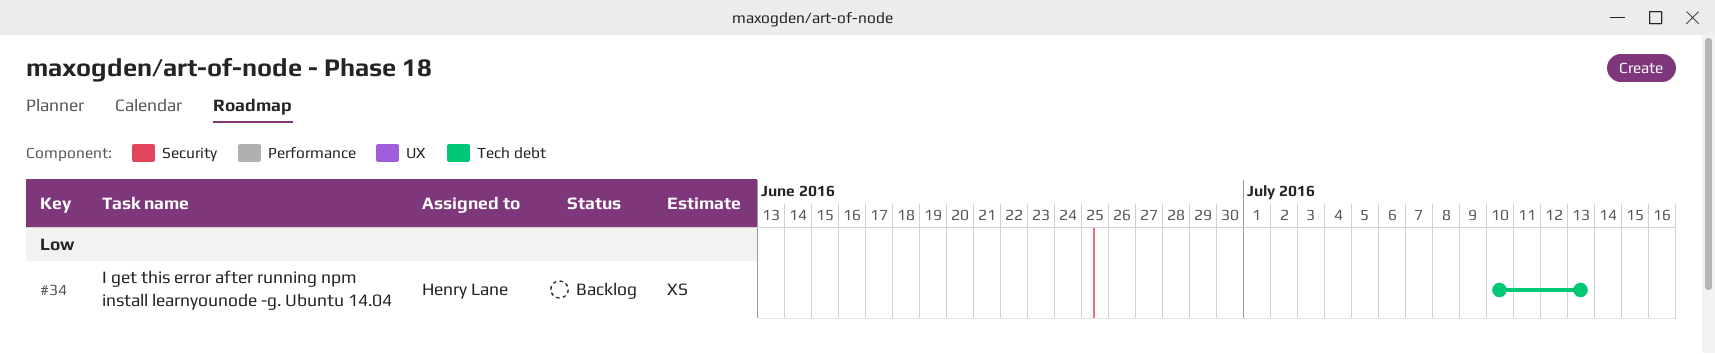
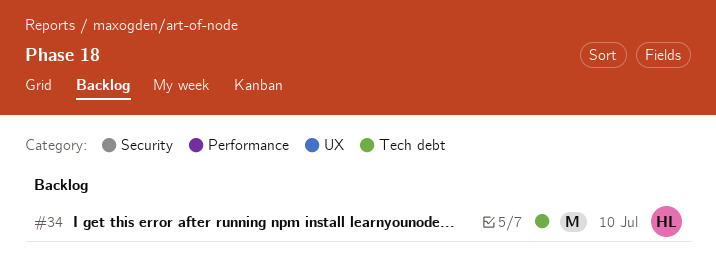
#34, estimate: XS -> M
#34, due: Jul 13 -> Jul 10

